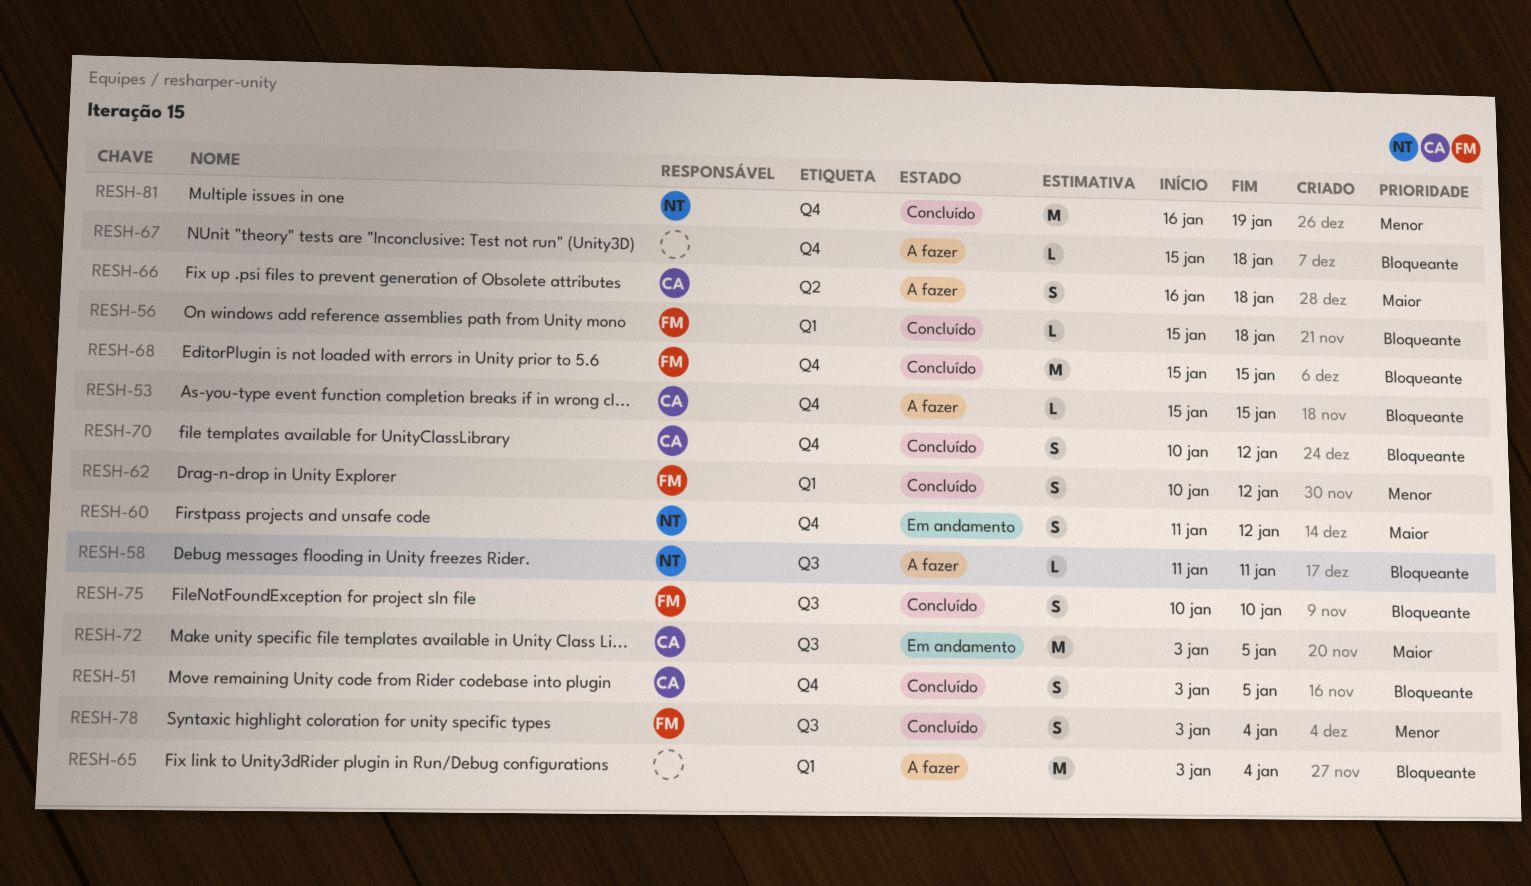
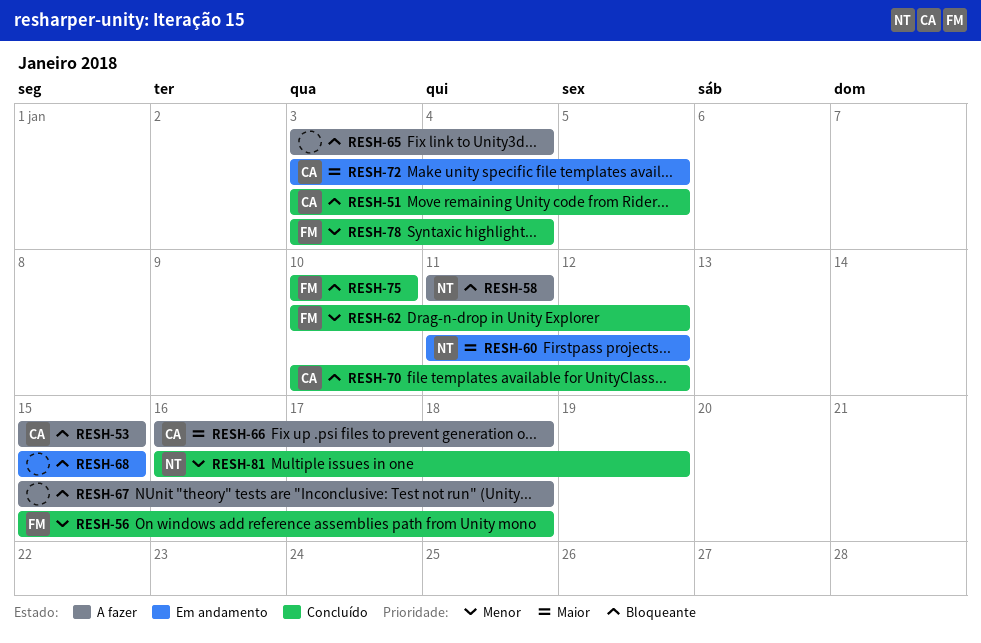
RESH-56, priority: Bloqueante -> Menor
RESH-68, status: Concluído -> Em andamento
RESH-68, owner: FM -> none

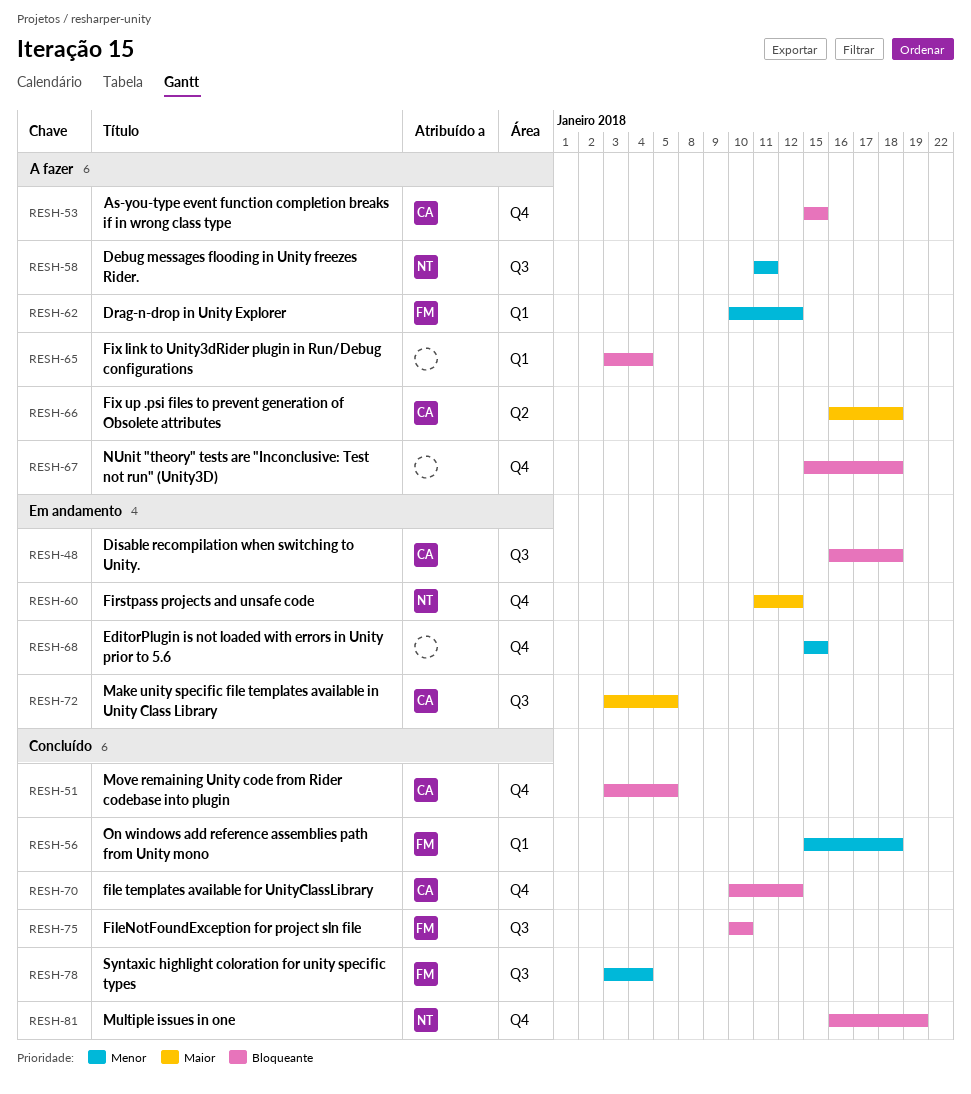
RESH-48: none -> present
RESH-58, priority: Bloqueante -> Menor
RESH-62, status: Concluído -> A fazer
RESH-68, priority: Bloqueante -> Menor
RESH-81, priority: Menor -> Bloqueante

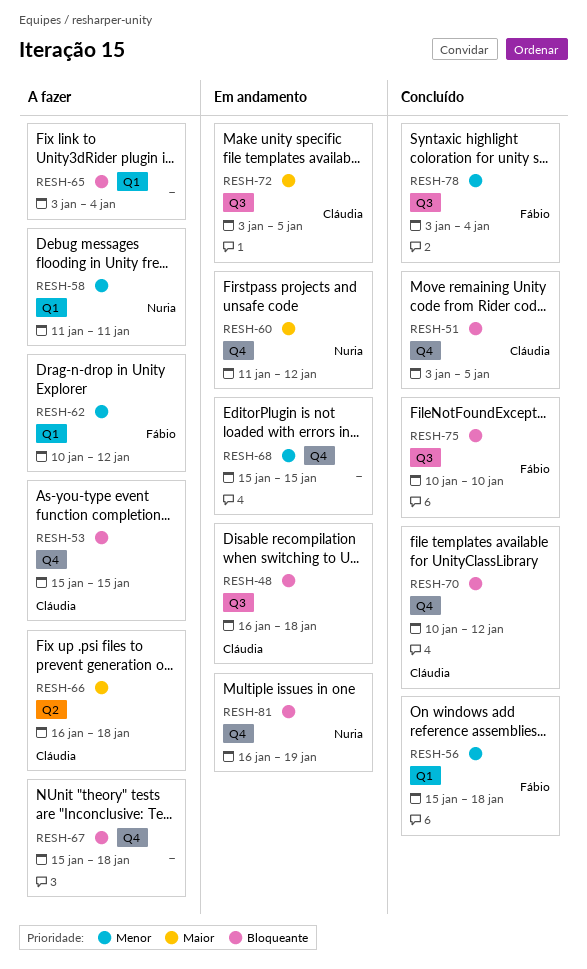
RESH-58, label: Q3 -> Q1
RESH-81, status: Concluído -> Em andamento

